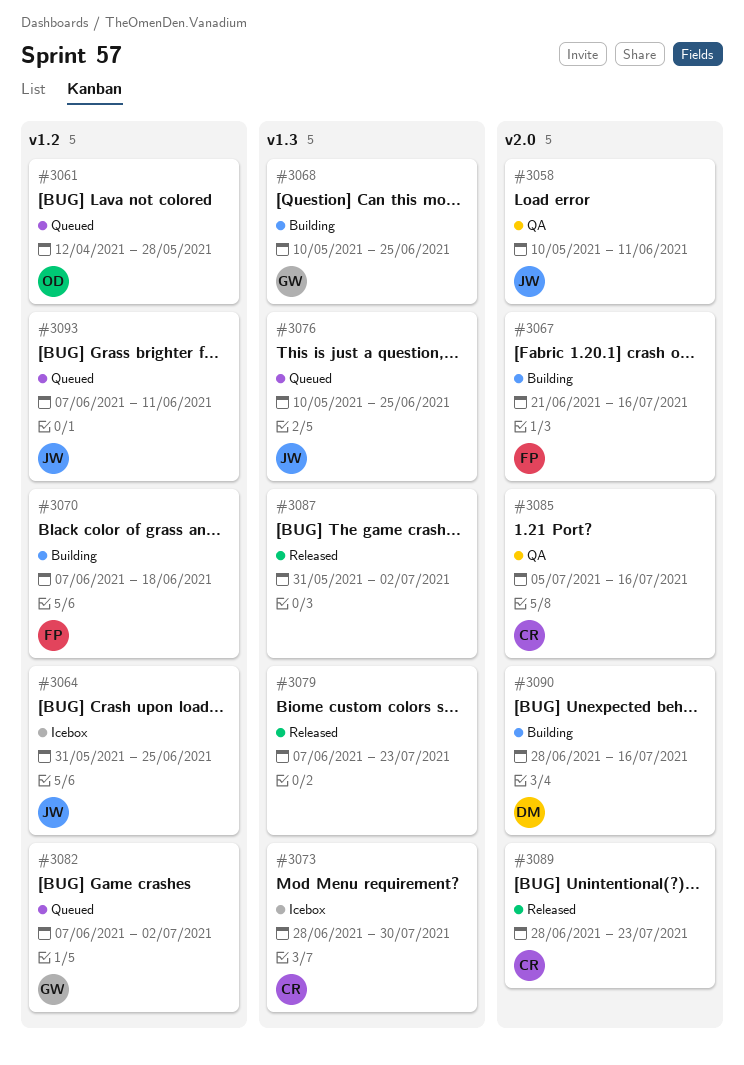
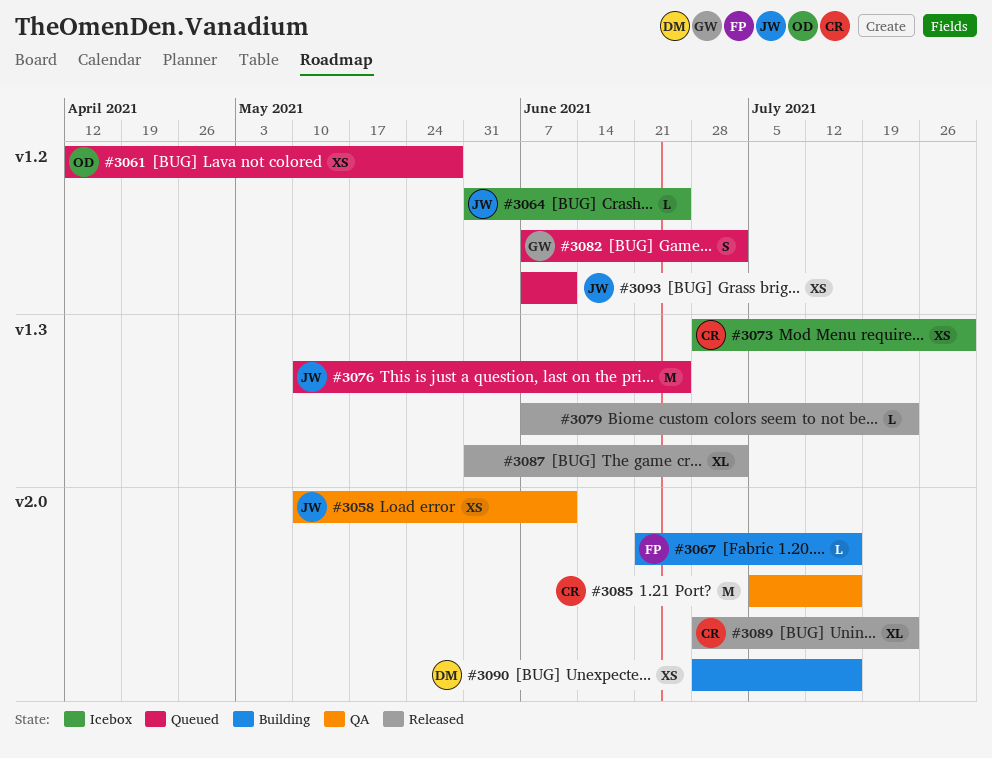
#3068: present -> none
#3070: present -> none

